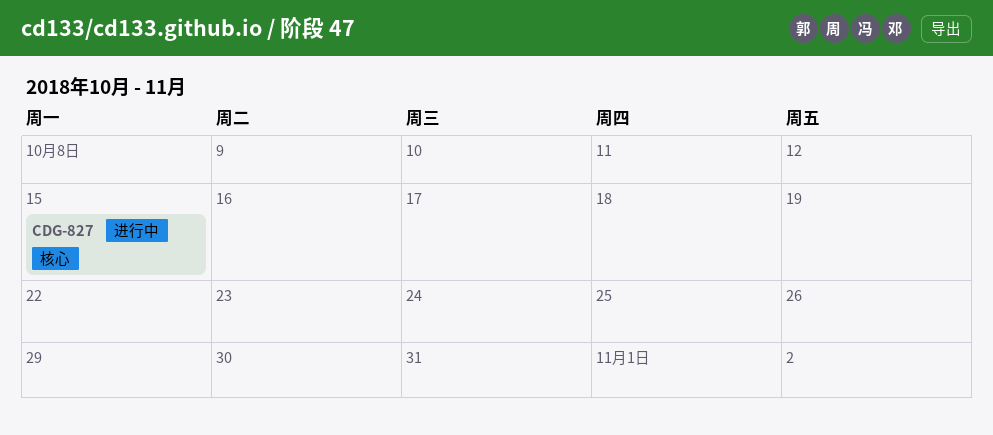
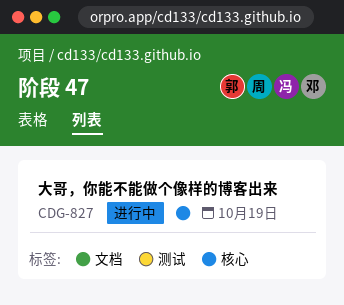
CDG-827, due: Oct 15 -> Oct 19

